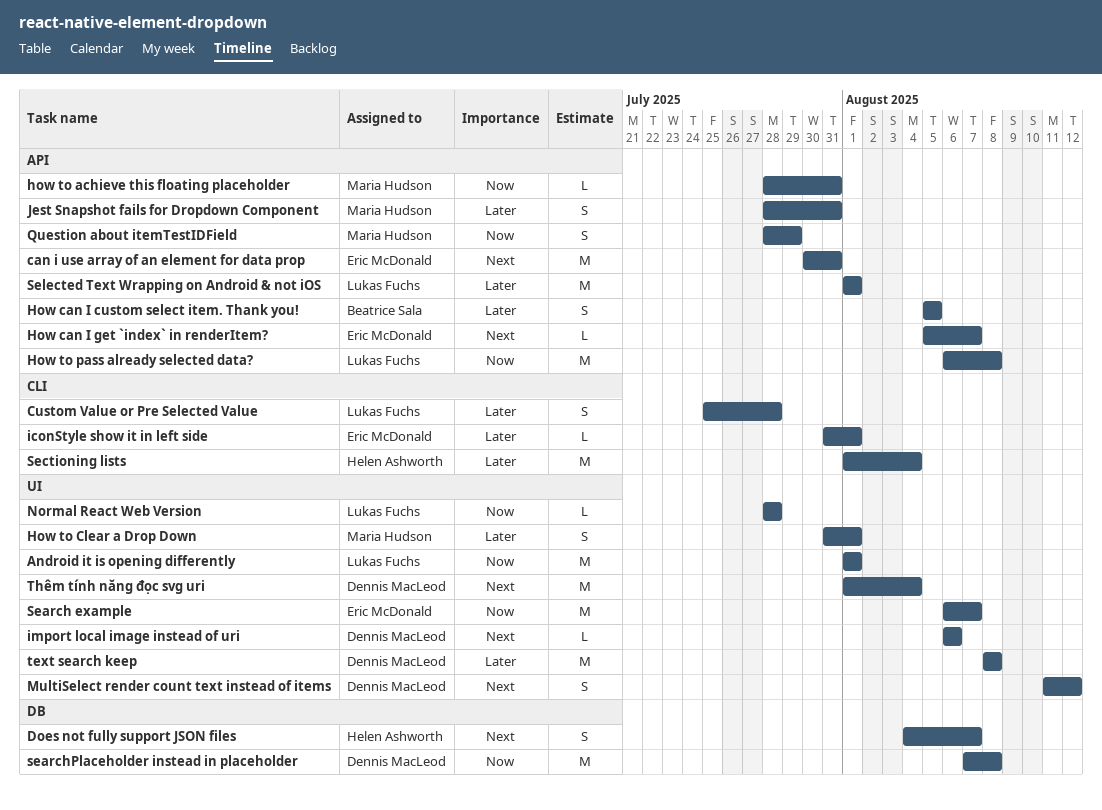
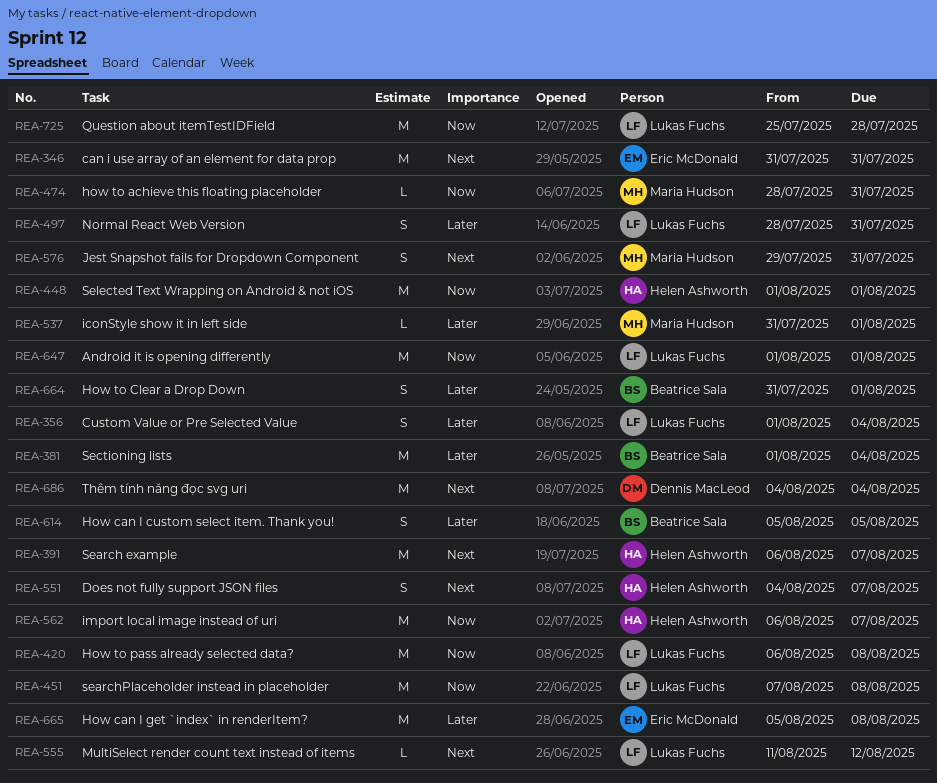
can i use array of an element for data prop, start: Jul 30 -> Jul 31
Custom Value or Pre Selected Value, start: Jul 25 -> Aug 1
Custom Value or Pre Selected Value, due: Jul 28 -> Aug 4
How can I get `index` in renderItem?, priority: Next -> Later
How can I get `index` in renderItem?, estimate: L -> M
How can I get `index` in renderItem?, due: Aug 7 -> Aug 8
How to Clear a Drop Down, owner: Maria Hudson -> Beatrice Sala
iconStyle show it in left side, owner: Eric McDonald -> Maria Hudson
import local image instead of uri, owner: Dennis MacLeod -> Helen Ashworth
import local image instead of uri, priority: Next -> Now
import local image instead of uri, estimate: L -> M
import local image instead of uri, due: Aug 6 -> Aug 7
Jest Snapshot fails for Dropdown Component, priority: Later -> Next
Jest Snapshot fails for Dropdown Component, start: Jul 28 -> Jul 29
MultiSelect render count text instead of items, owner: Dennis MacLeod -> Lukas Fuchs
MultiSelect render count text instead of items, estimate: S -> L
Normal React Web Version, priority: Now -> Later
Normal React Web Version, estimate: L -> S
Normal React Web Version, due: Jul 28 -> Jul 31
Question about itemTestIDField, owner: Maria Hudson -> Lukas Fuchs
Question about itemTestIDField, estimate: S -> M
Question about itemTestIDField, start: Jul 28 -> Jul 25
Question about itemTestIDField, due: Jul 29 -> Jul 28
Search example, owner: Eric McDonald -> Helen Ashworth
Search example, priority: Now -> Next
searchPlaceholder instead in placeholder, owner: Dennis MacLeod -> Lukas Fuchs
Sectioning lists, owner: Helen Ashworth -> Beatrice Sala
Selected Text Wrapping on Android & not iOS, owner: Lukas Fuchs -> Helen Ashworth
Selected Text Wrapping on Android & not iOS, priority: Later -> Now
text search keep: present -> none
Thêm tính năng đọc svg uri, start: Aug 1 -> Aug 4

